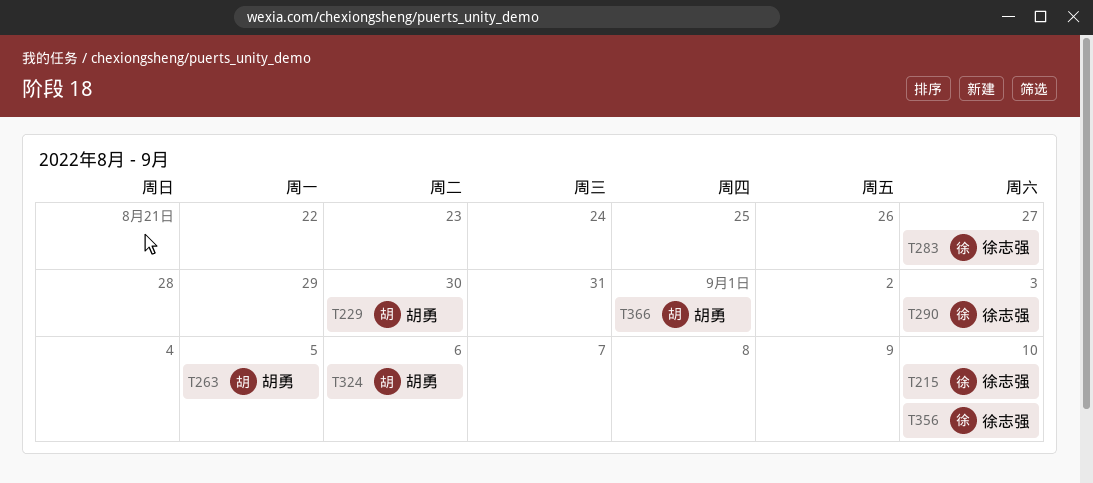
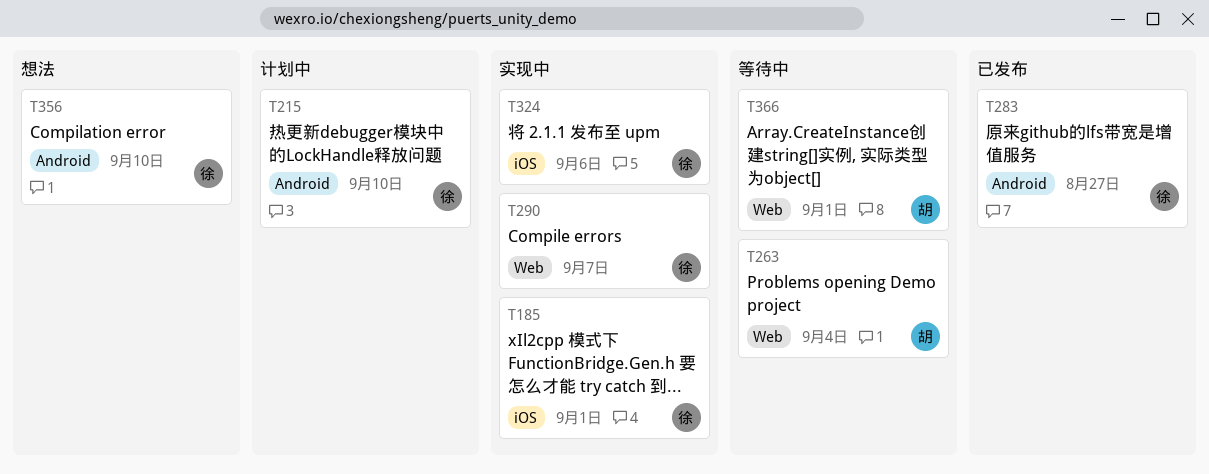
T185: none -> present
T229: present -> none
T263, due: Sep 5 -> Sep 4
T290, due: Sep 3 -> Sep 7
T324, owner: 胡勇 -> 徐志强

